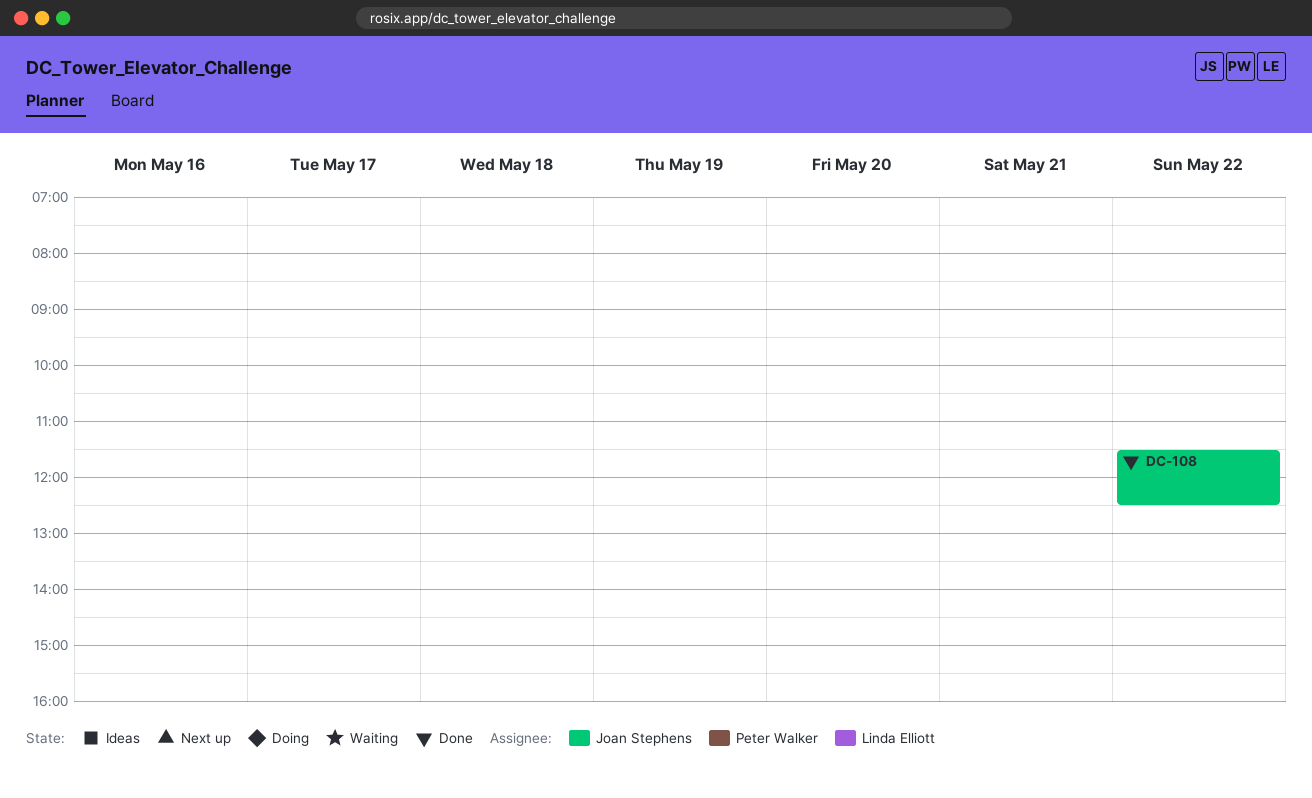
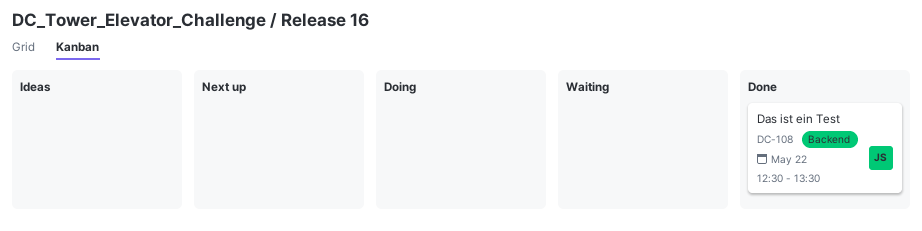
DC-108, begins: 11:30 -> 12:30
DC-108, ends: 12:30 -> 13:30

